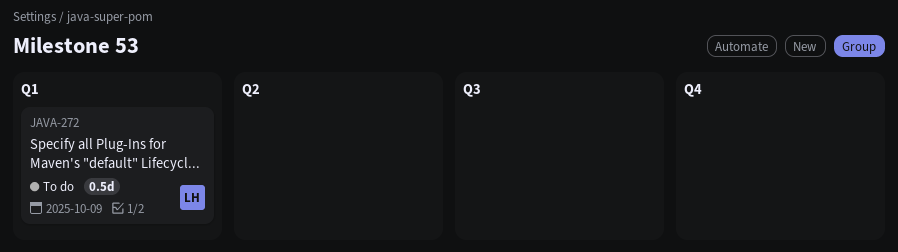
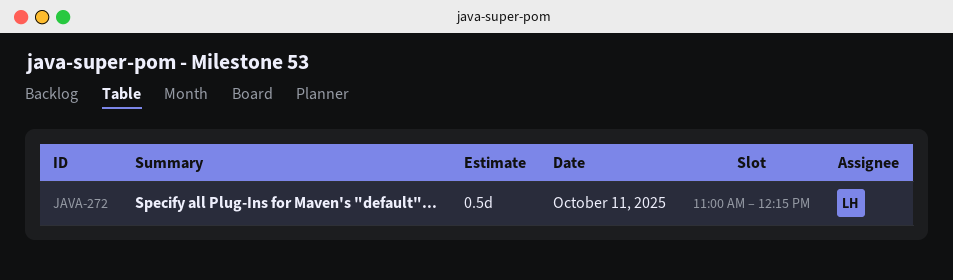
JAVA-272, day: Oct 9 -> Oct 11

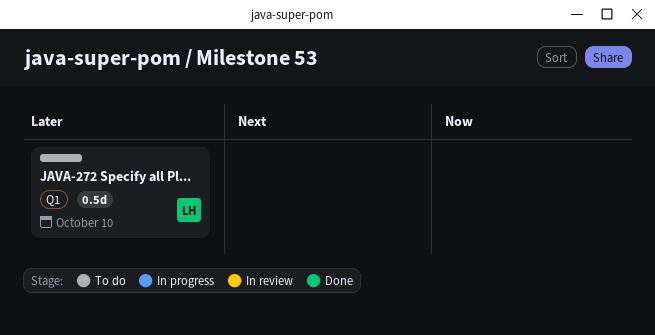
JAVA-272, day: Oct 11 -> Oct 10

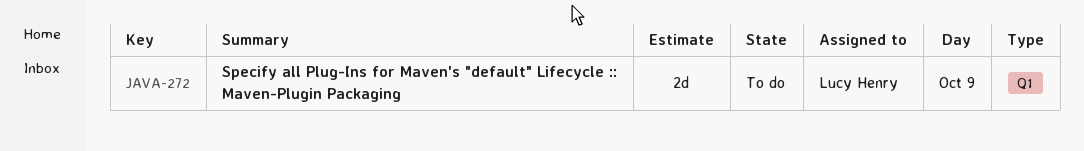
JAVA-272, estimate: 0.5d -> 2d
JAVA-272, day: Oct 10 -> Oct 9

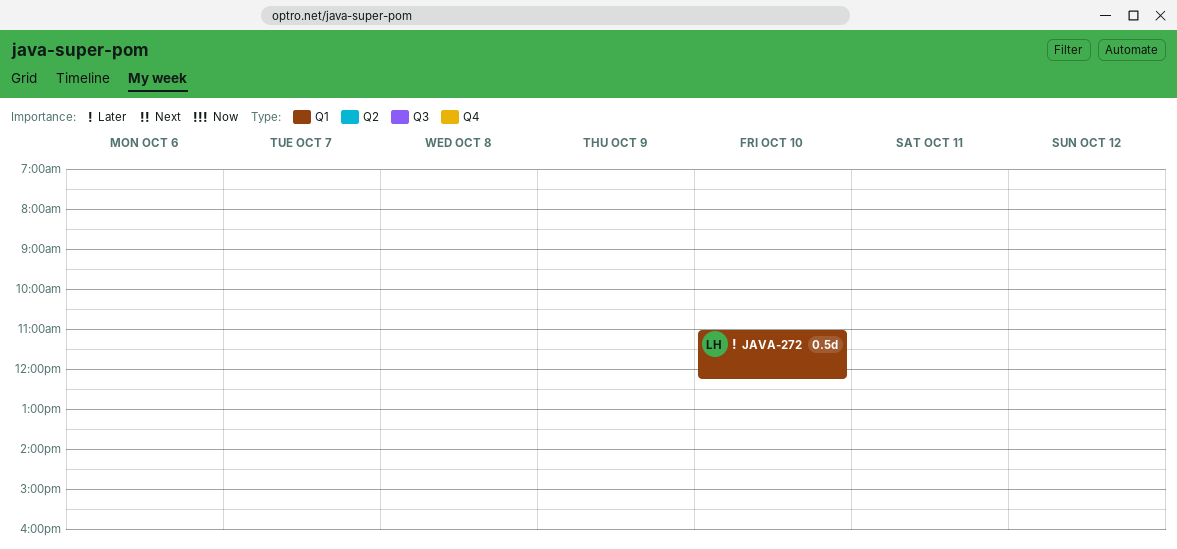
JAVA-272, estimate: 2d -> 0.5d
JAVA-272, day: Oct 9 -> Oct 10

